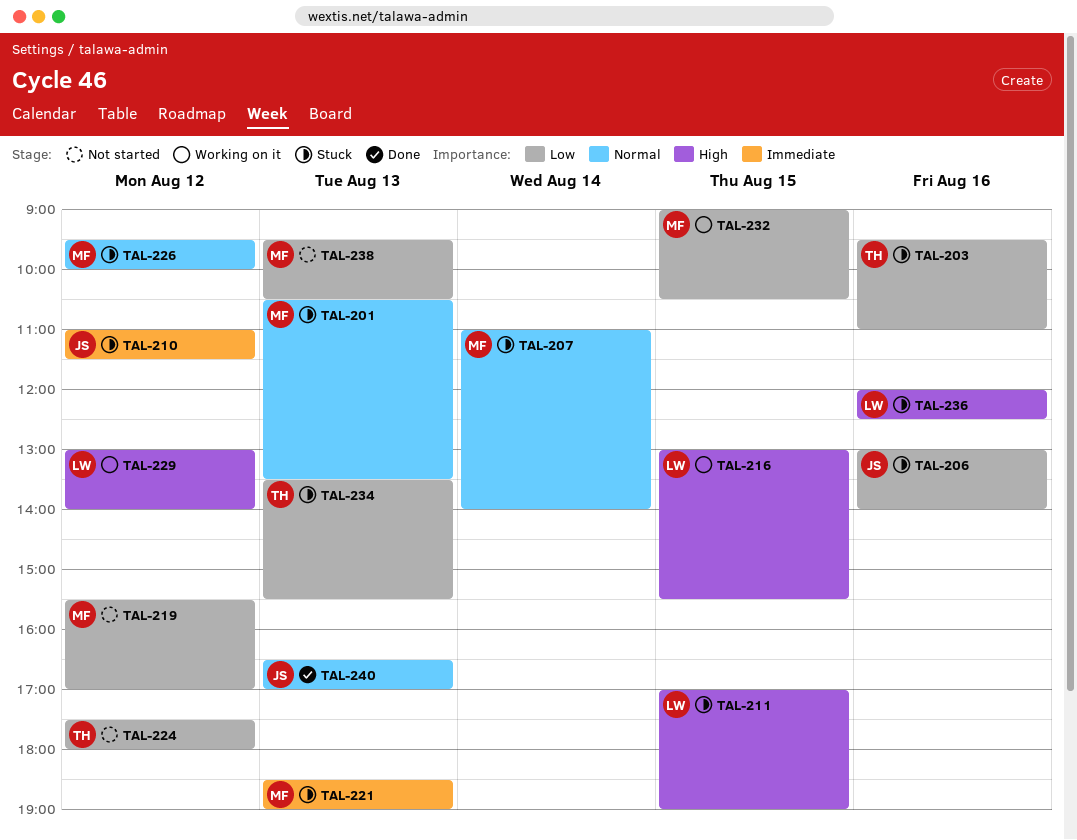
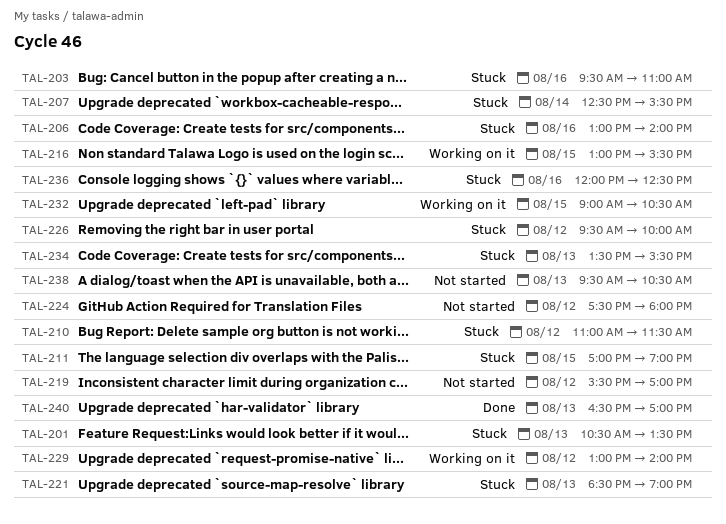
TAL-207, begins: 11:00 -> 12:30
TAL-207, ends: 14:00 -> 15:30

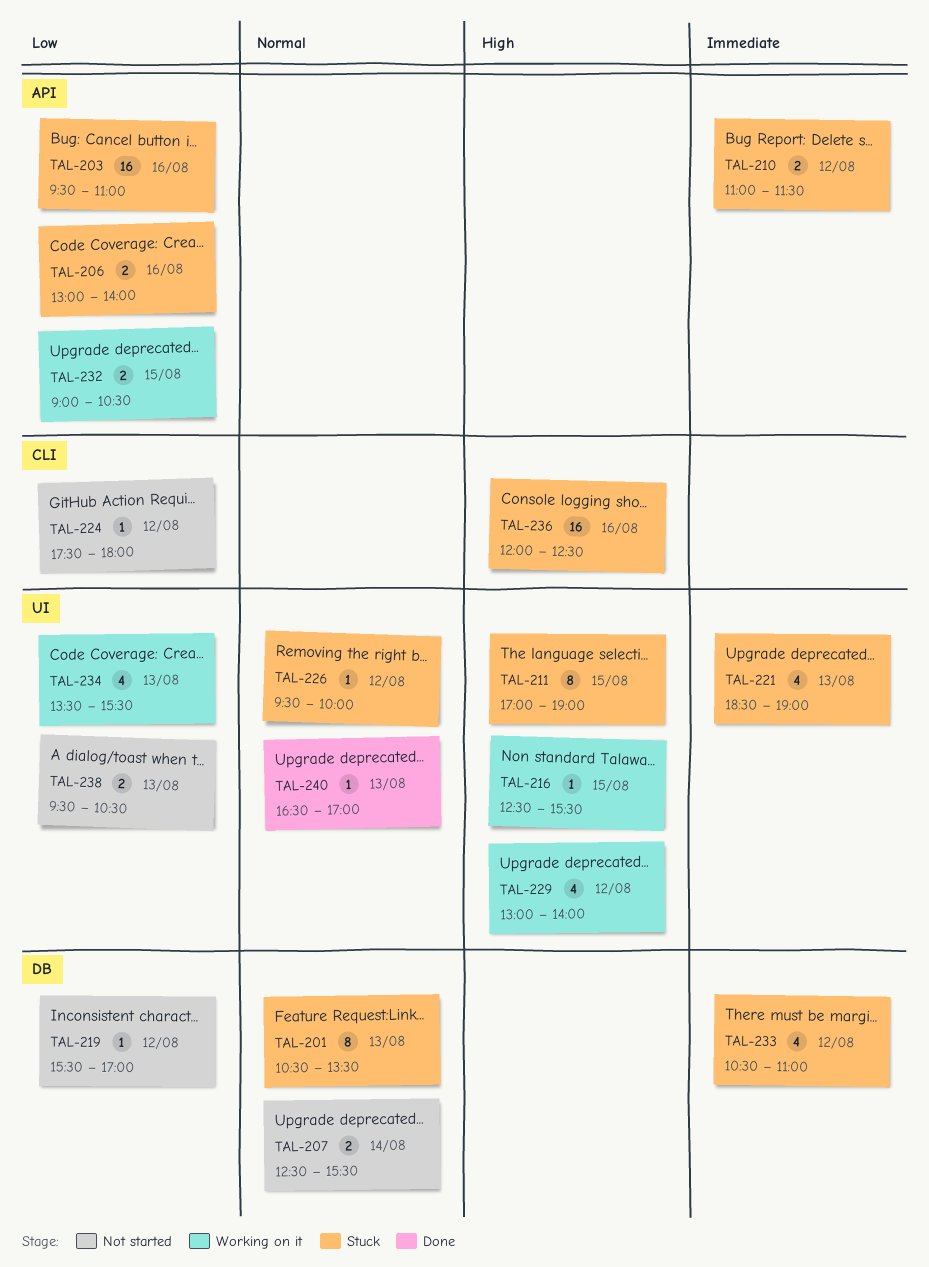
TAL-207, status: Stuck -> Not started
TAL-216, begins: 13:00 -> 12:30
TAL-233: none -> present
TAL-234, status: Stuck -> Working on it

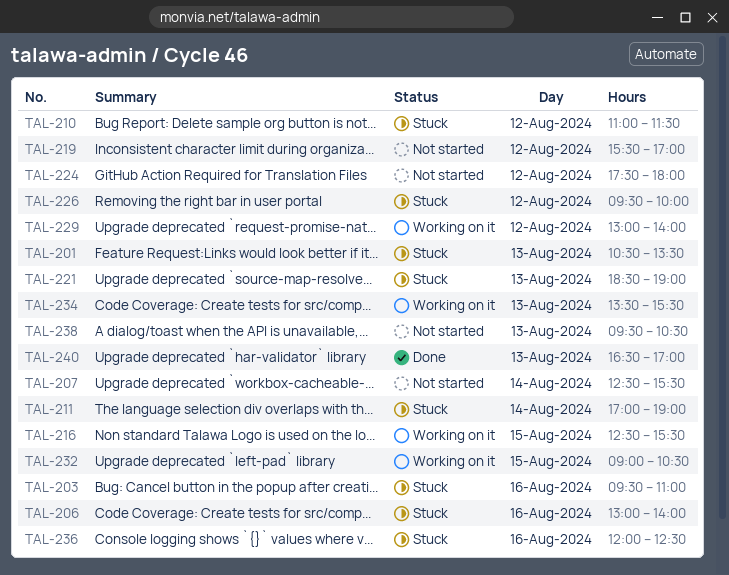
TAL-211, day: Aug 15 -> Aug 14
TAL-233: present -> none

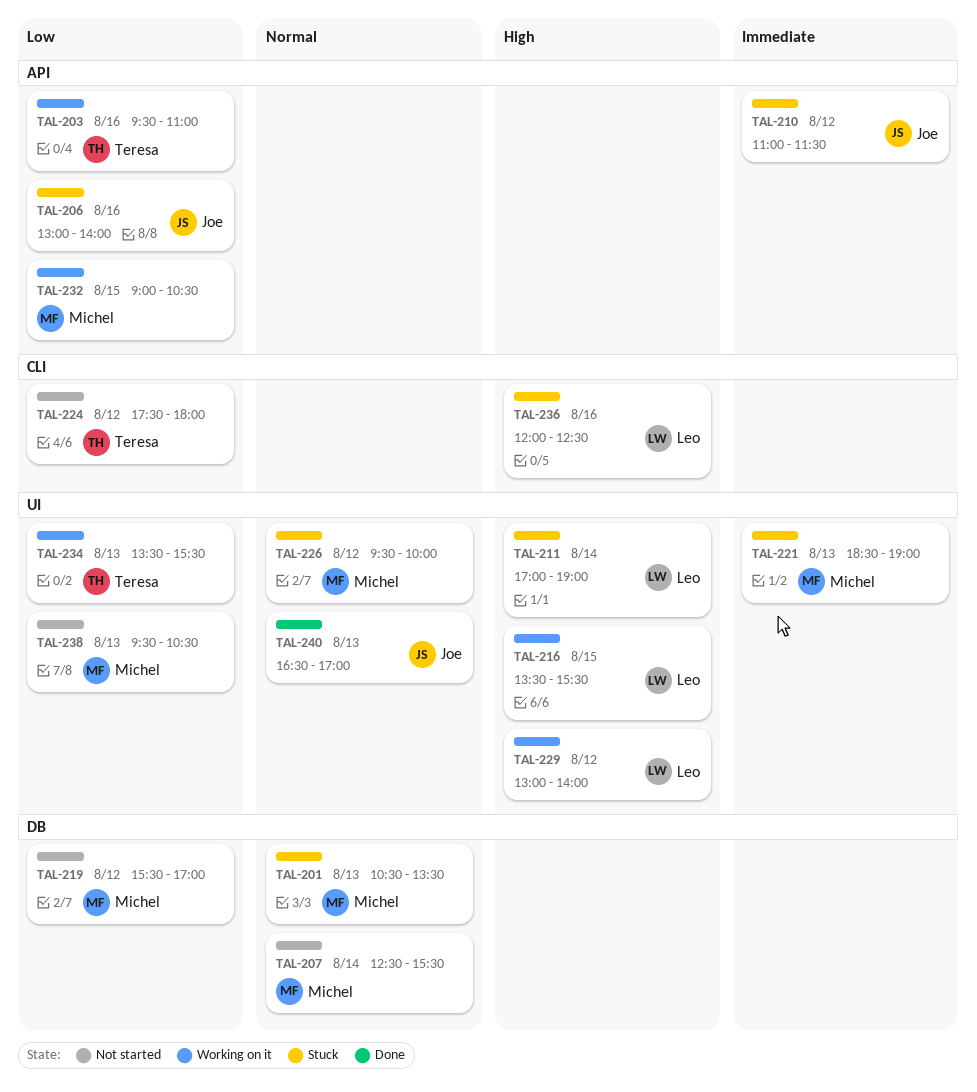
TAL-203, status: Stuck -> Working on it
TAL-216, begins: 12:30 -> 13:30

